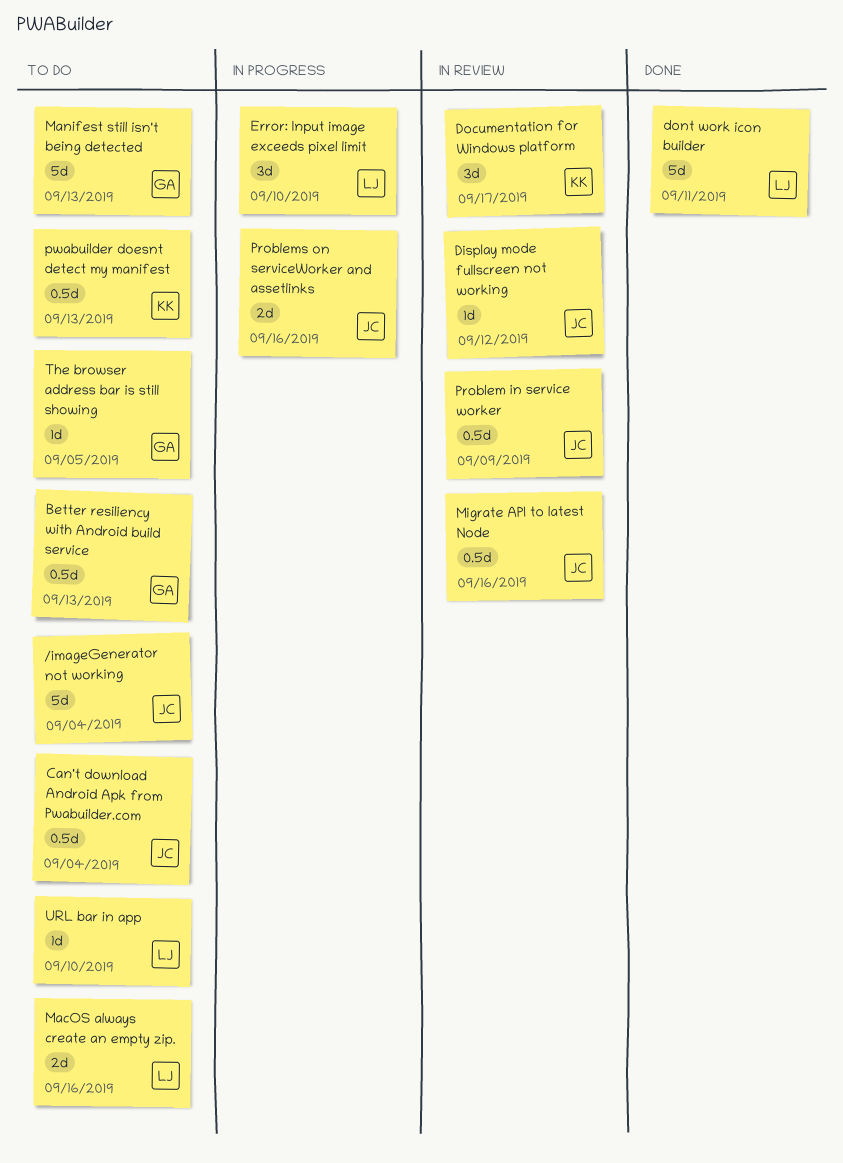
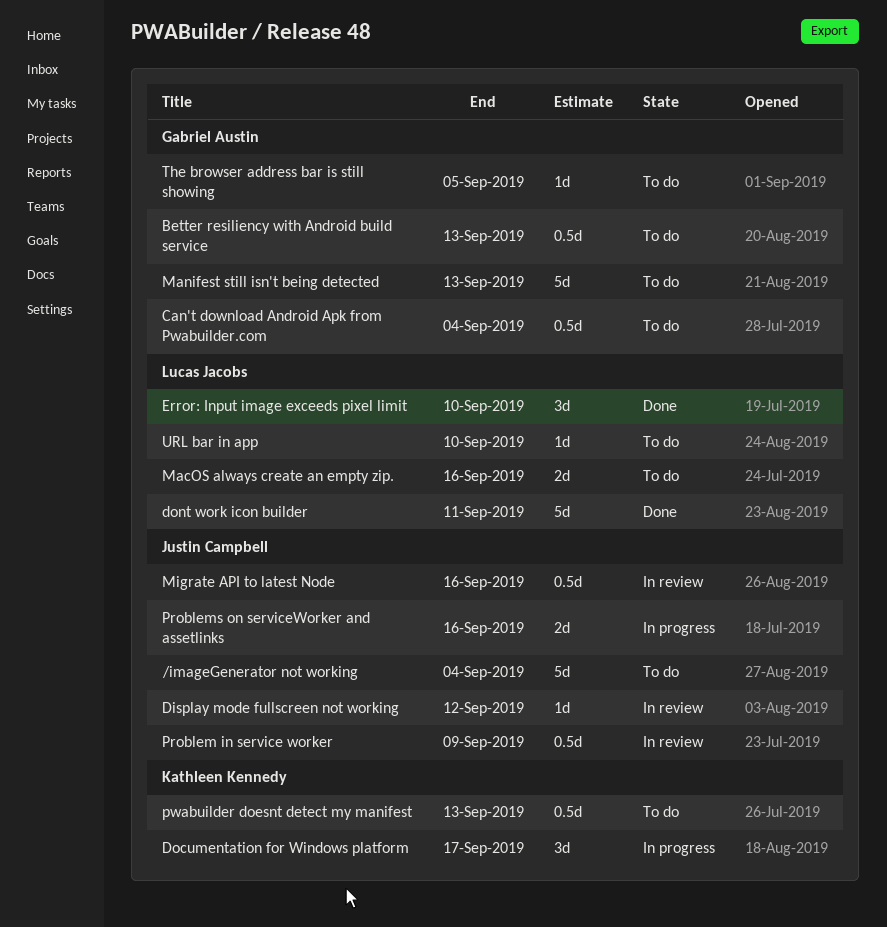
Can't download Android Apk from Pwabuilder.com, owner: Justin Campbell -> Gabriel Austin
Documentation for Windows platform, status: In review -> In progress
Error: Input image exceeds pixel limit, status: In progress -> Done

